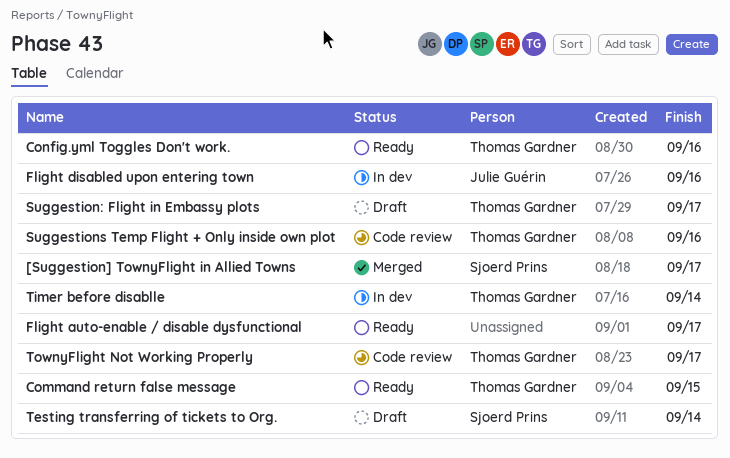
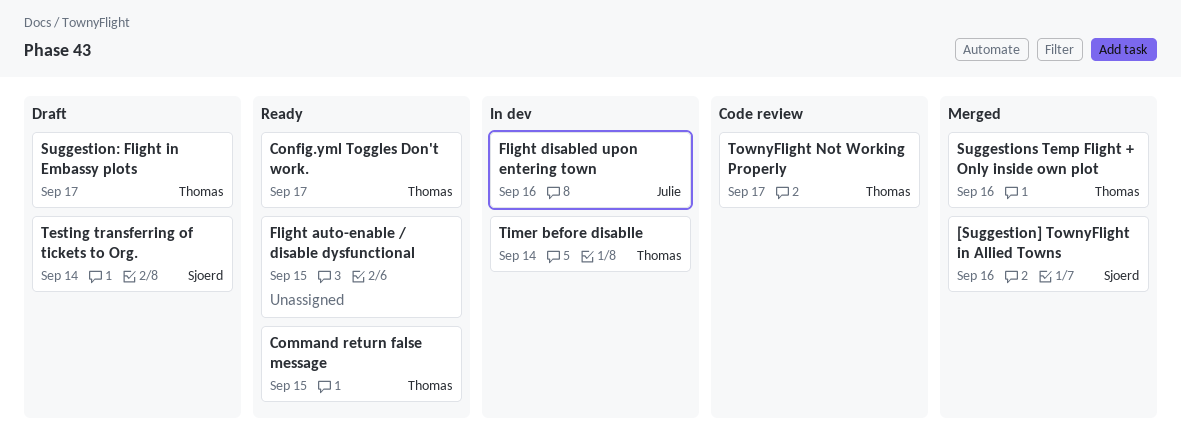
[Suggestion] TownyFlight in Allied Towns, due: Sep 17 -> Sep 16
Config.yml Toggles Don't work., due: Sep 16 -> Sep 17
Flight auto-enable / disable dysfunctional, due: Sep 17 -> Sep 15
Suggestions Temp Flight + Only inside own plot, status: Code review -> Merged

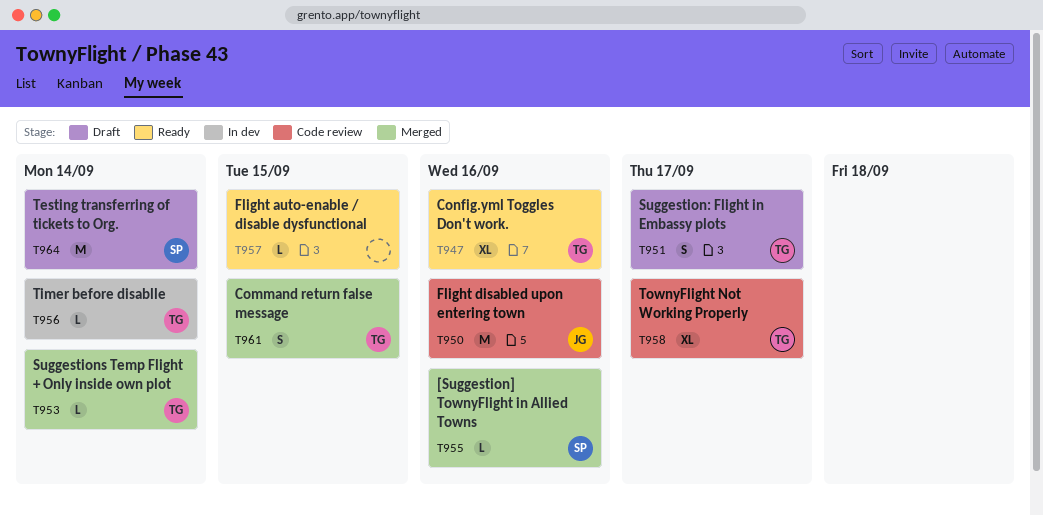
Command return false message, status: Ready -> Merged
Config.yml Toggles Don't work., due: Sep 17 -> Sep 16
Flight disabled upon entering town, status: In dev -> Code review
Suggestions Temp Flight + Only inside own plot, due: Sep 16 -> Sep 14

